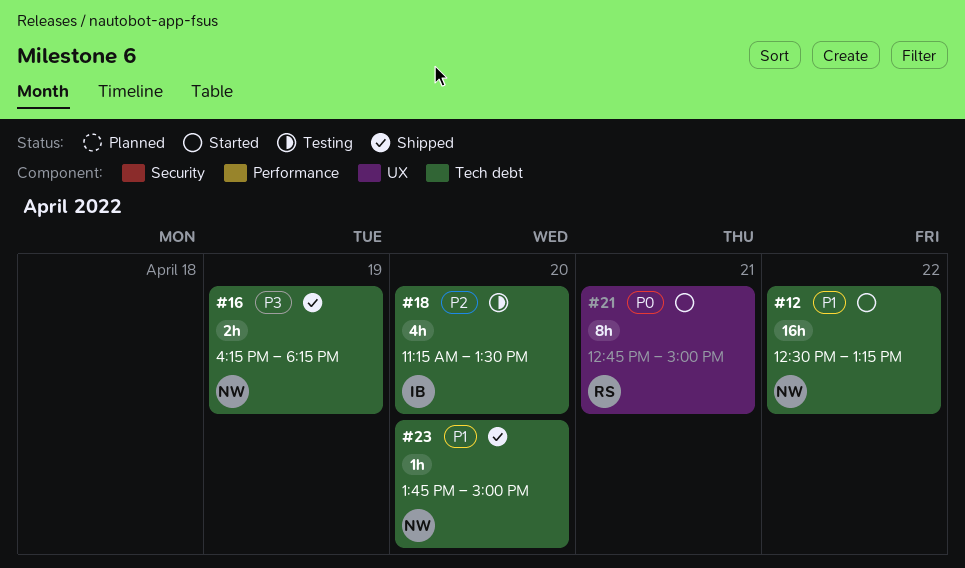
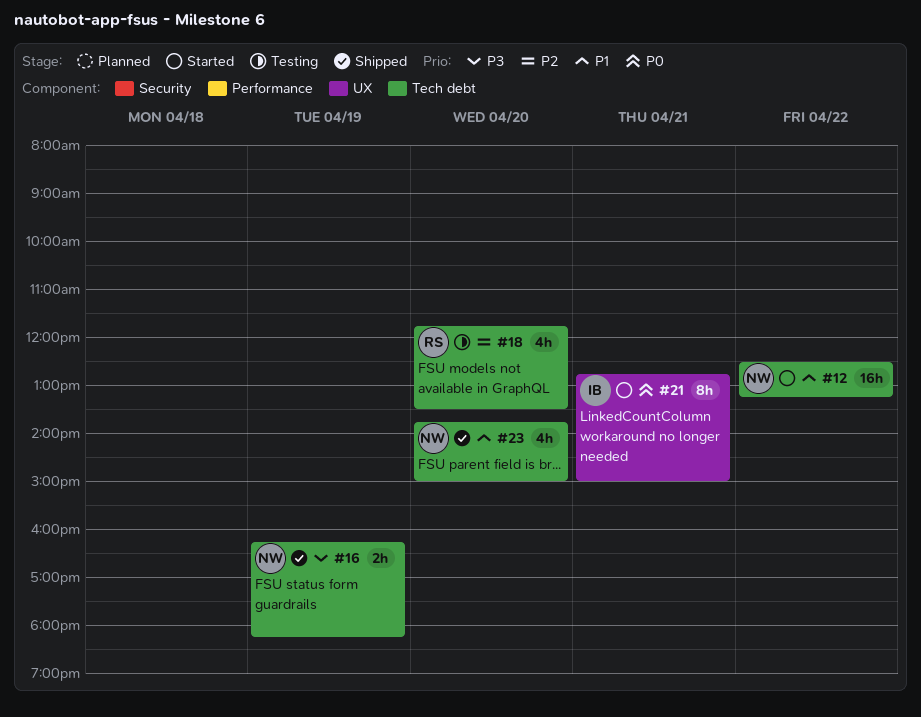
#18, owner: IB -> RS
#18, begins: 11:15 -> 11:45
#21, owner: RS -> IB
#23, estimate: 1h -> 4h

